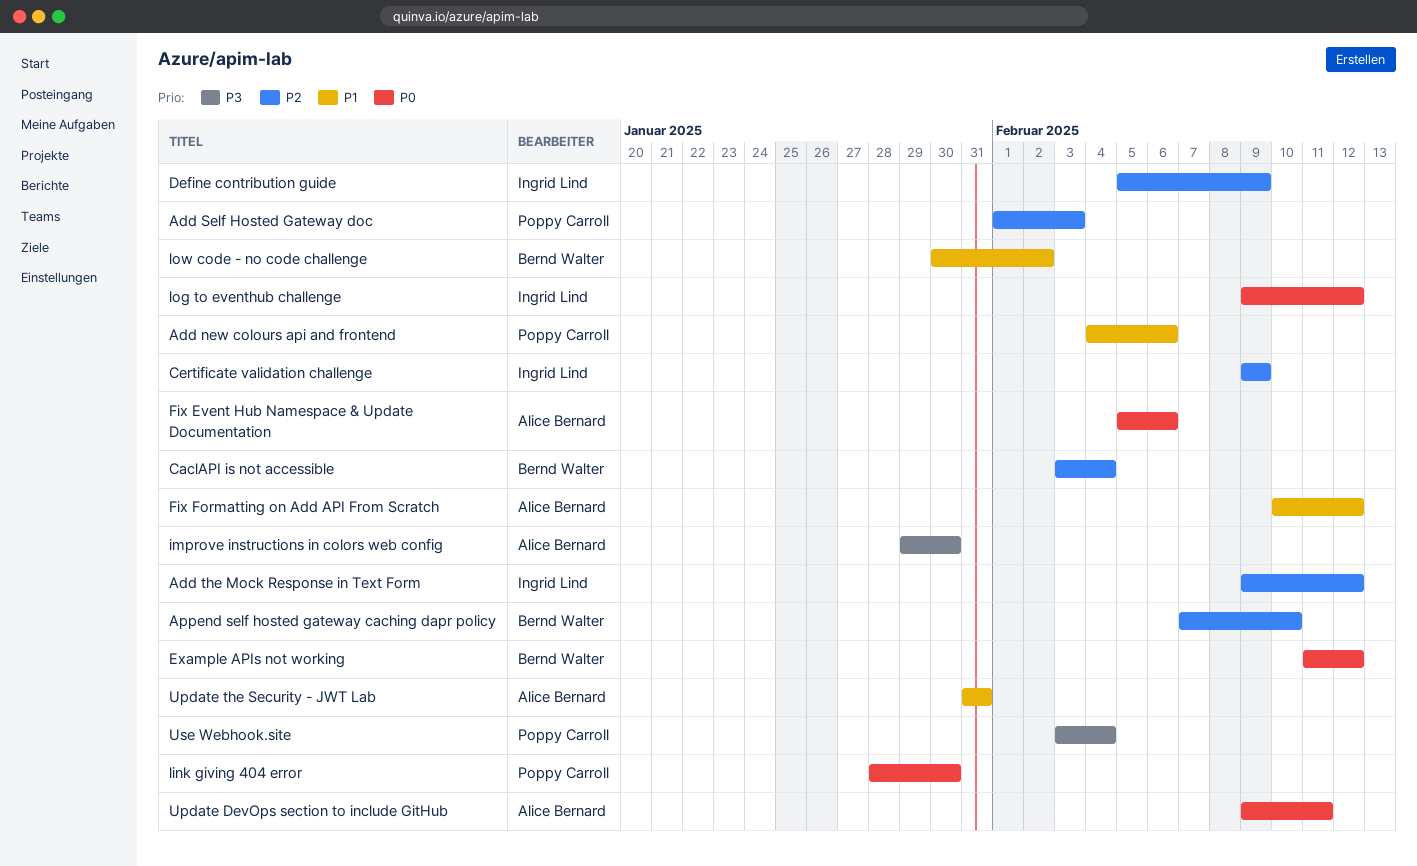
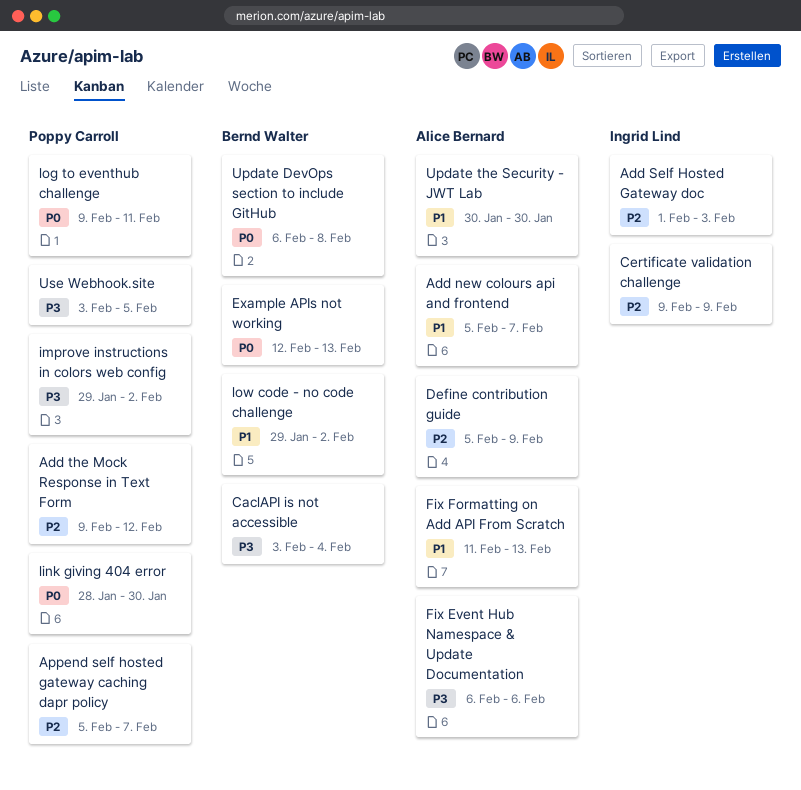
Add new colours api and frontend, owner: Poppy Carroll -> Alice Bernard
Add new colours api and frontend, start: Feb 4 -> Feb 5
Add new colours api and frontend, due: Feb 6 -> Feb 7
Add Self Hosted Gateway doc, owner: Poppy Carroll -> Ingrid Lind
Add the Mock Response in Text Form, owner: Ingrid Lind -> Poppy Carroll
Append self hosted gateway caching dapr policy, owner: Bernd Walter -> Poppy Carroll
Append self hosted gateway caching dapr policy, start: Feb 7 -> Feb 5
Append self hosted gateway caching dapr policy, due: Feb 10 -> Feb 7
CaclAPI is not accessible, priority: P2 -> P3
Define contribution guide, owner: Ingrid Lind -> Alice Bernard
Example APIs not working, start: Feb 11 -> Feb 12
Example APIs not working, due: Feb 12 -> Feb 13
Fix Event Hub Namespace & Update Documentation, priority: P0 -> P3
Fix Event Hub Namespace & Update Documentation, start: Feb 5 -> Feb 6
Fix Formatting on Add API From Scratch, start: Feb 10 -> Feb 11
Fix Formatting on Add API From Scratch, due: Feb 12 -> Feb 13
improve instructions in colors web config, owner: Alice Bernard -> Poppy Carroll
improve instructions in colors web config, due: Jan 30 -> Feb 2
log to eventhub challenge, owner: Ingrid Lind -> Poppy Carroll
log to eventhub challenge, due: Feb 12 -> Feb 11
low code - no code challenge, start: Jan 30 -> Jan 29
Update DevOps section to include GitHub, owner: Alice Bernard -> Bernd Walter
Update DevOps section to include GitHub, start: Feb 9 -> Feb 6
Update DevOps section to include GitHub, due: Feb 11 -> Feb 8
Update the Security - JWT Lab, start: Jan 31 -> Jan 30
Update the Security - JWT Lab, due: Jan 31 -> Jan 30
Use Webhook.site, due: Feb 4 -> Feb 5

